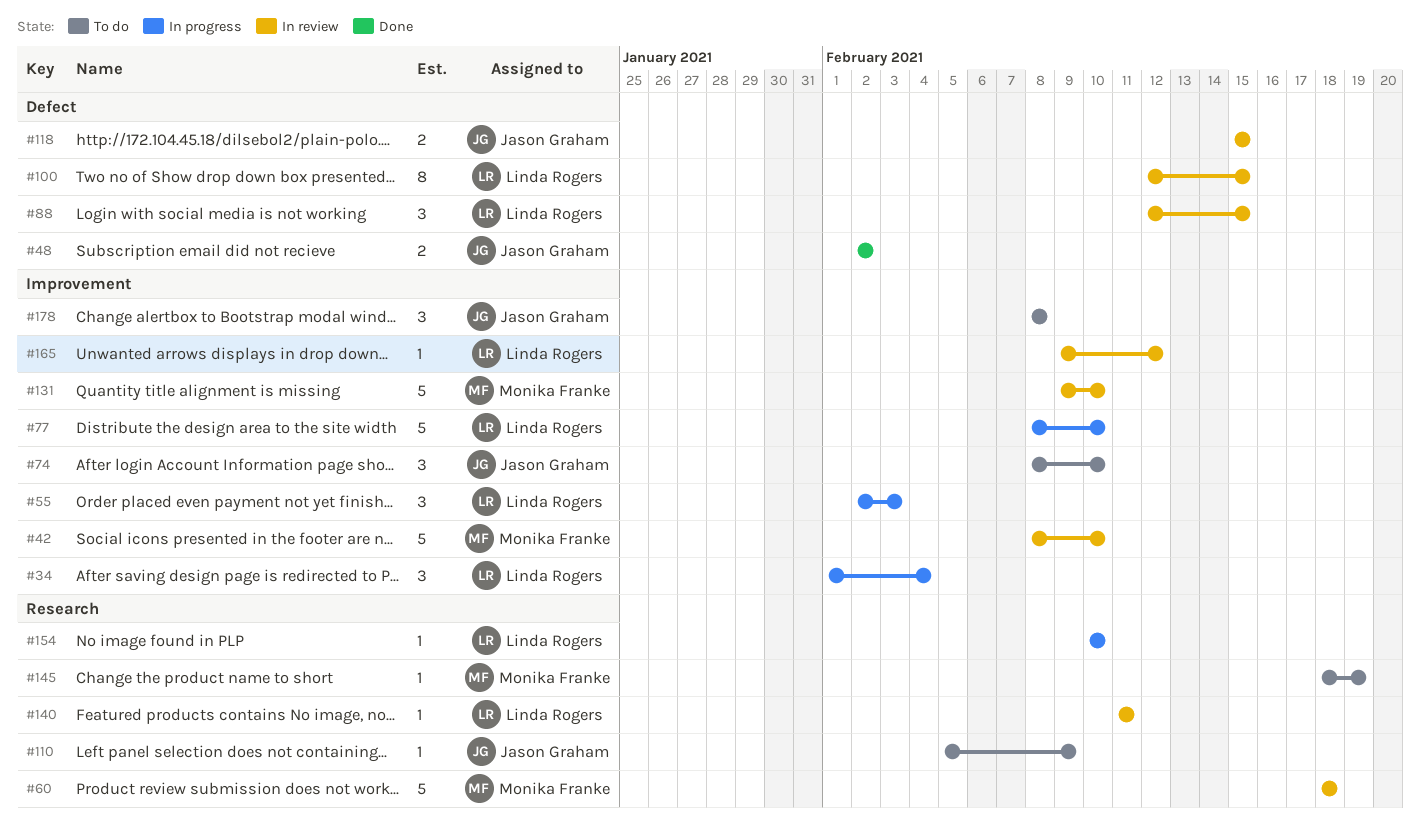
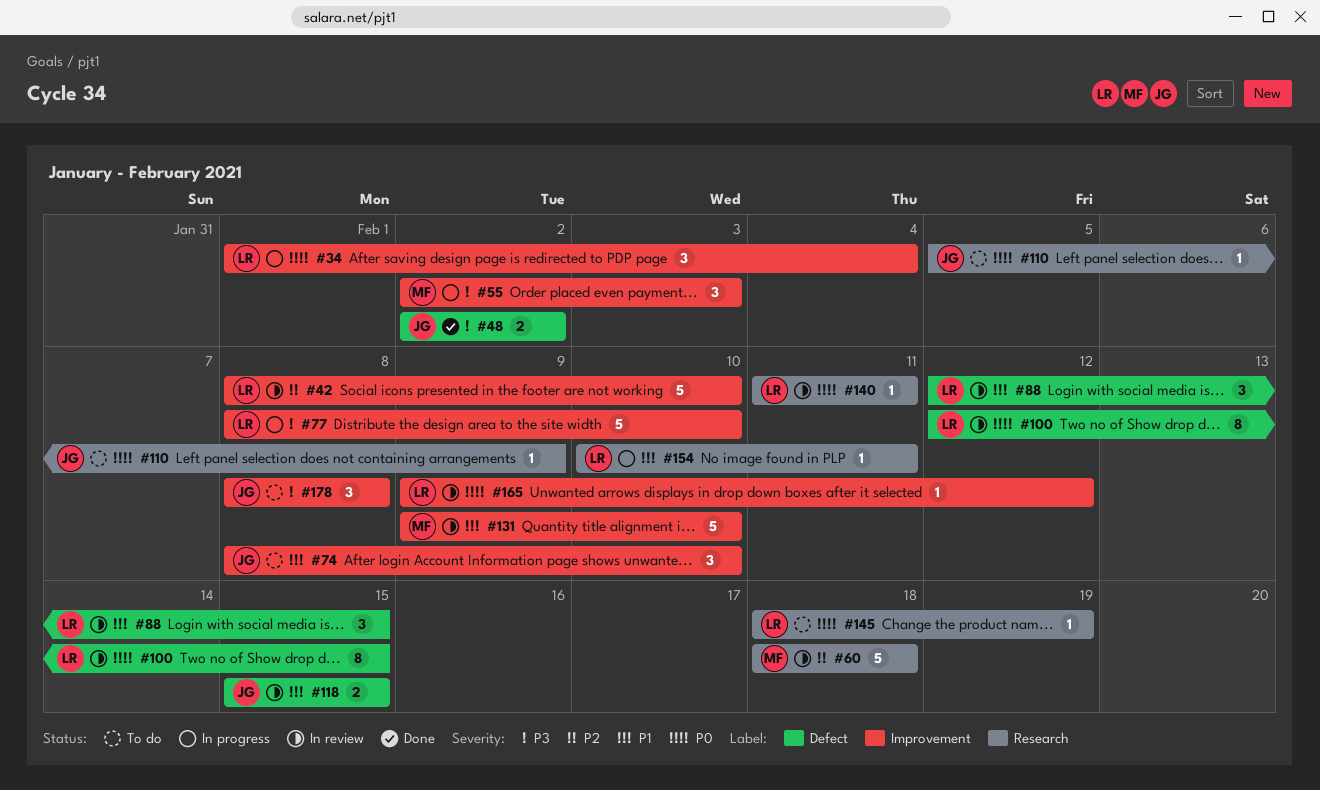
#42, owner: Monika Franke -> Linda Rogers
#55, owner: Linda Rogers -> Monika Franke
#145, owner: Monika Franke -> Linda Rogers
#154, due: Feb 10 -> Feb 11

